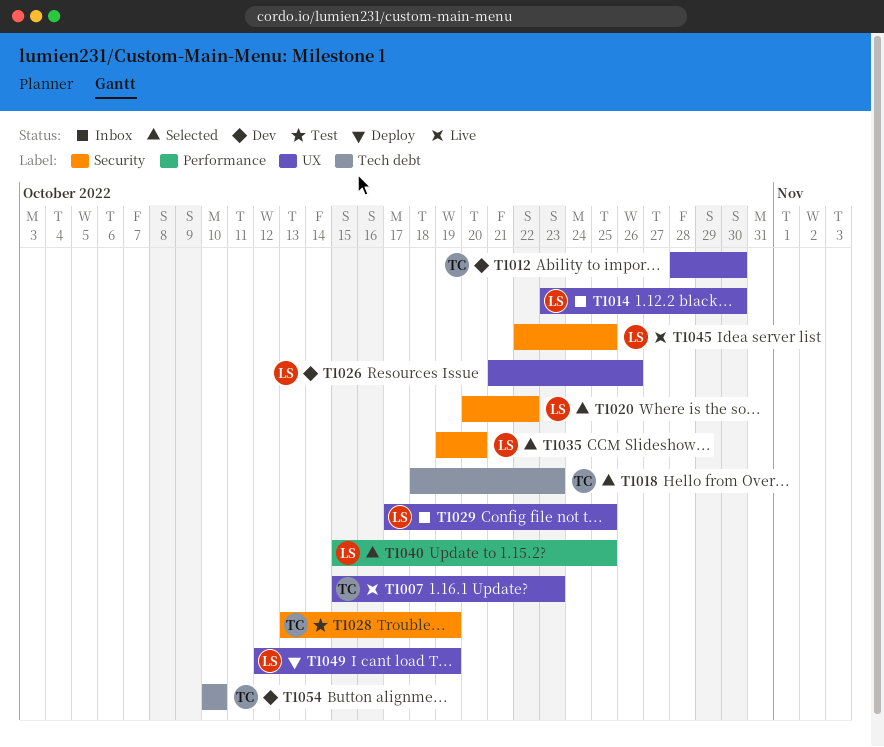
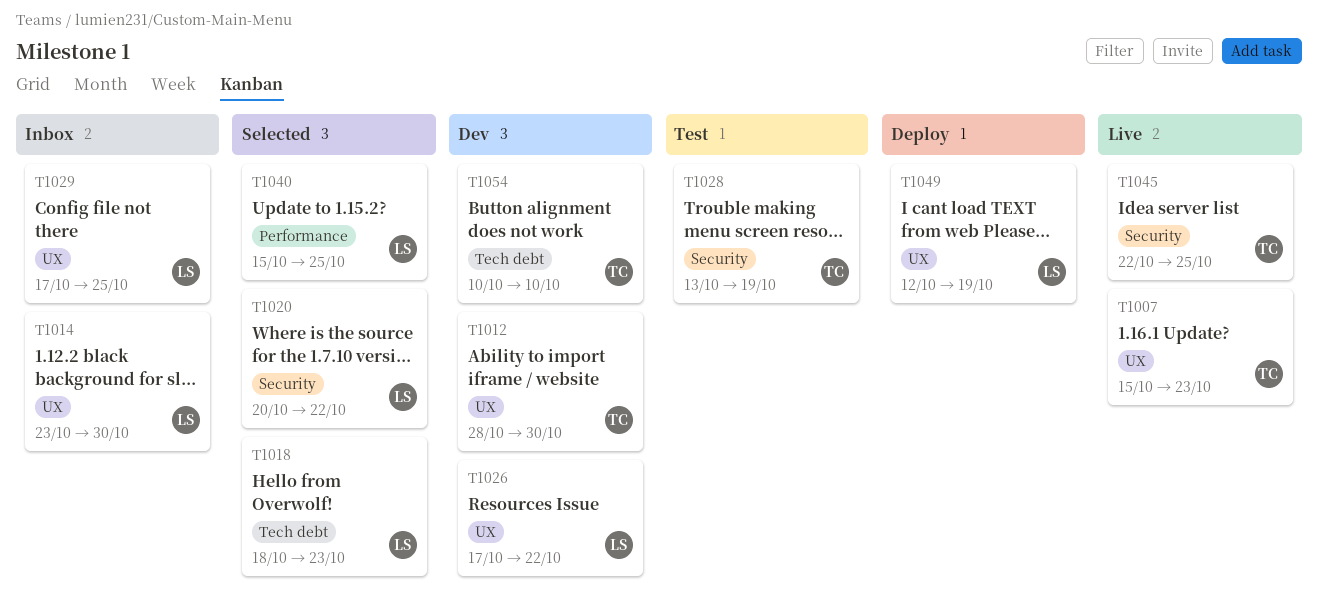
T1018, owner: TC -> LS
T1026, start: Oct 21 -> Oct 17
T1026, due: Oct 26 -> Oct 22
T1035: present -> none
T1045, owner: LS -> TC

